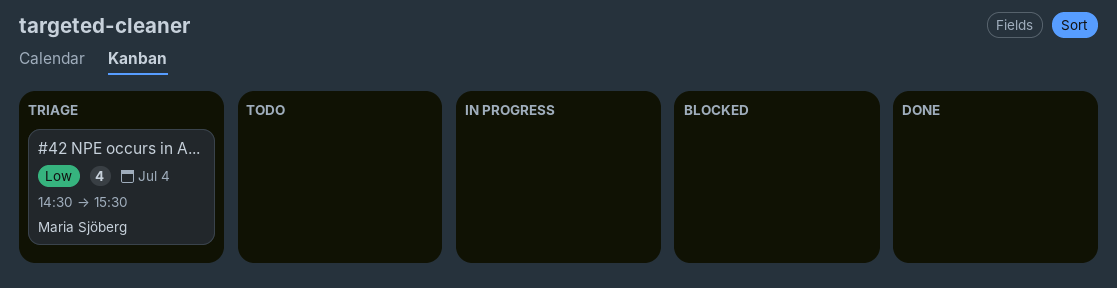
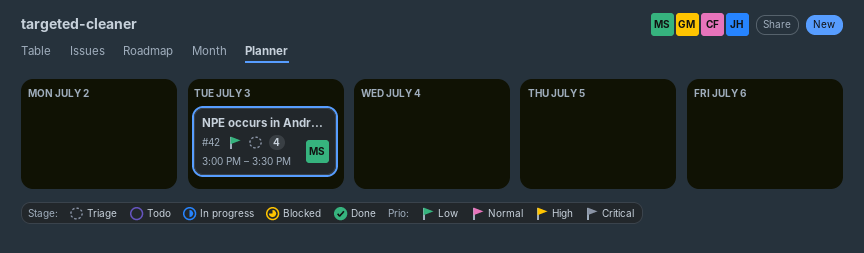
#42, day: Jul 4 -> Jul 3
#42, begins: 14:30 -> 15:00

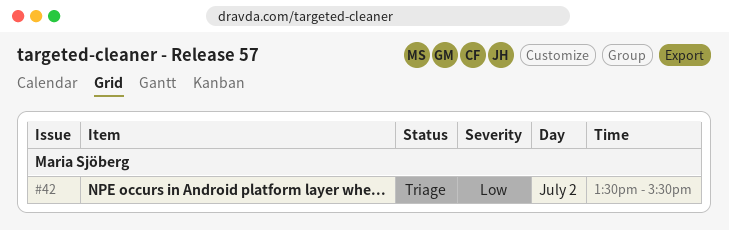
#42, day: Jul 3 -> Jul 2
#42, begins: 15:00 -> 13:30

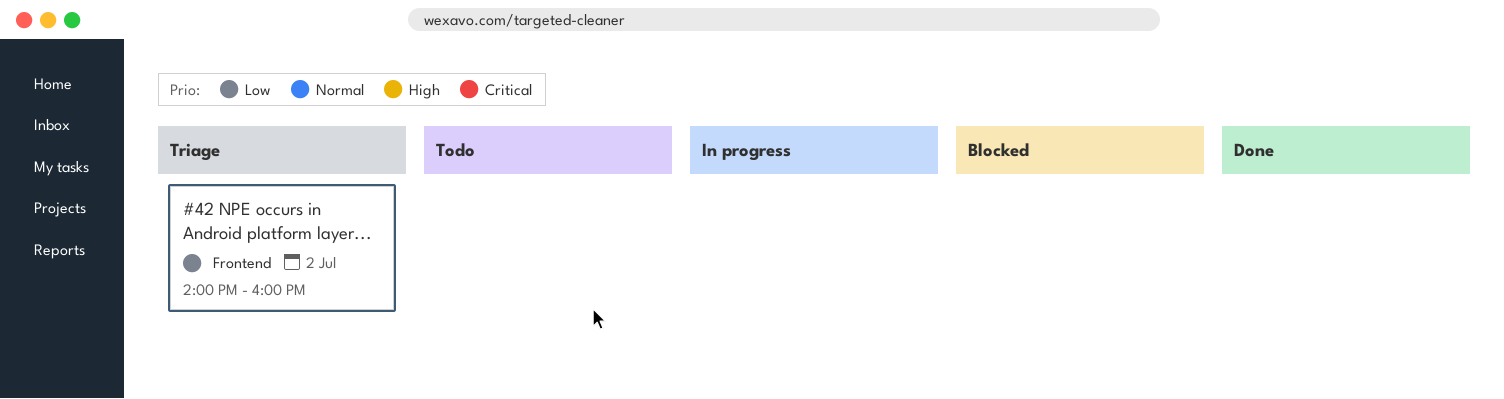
#42, begins: 13:30 -> 14:00
#42, ends: 15:30 -> 16:00

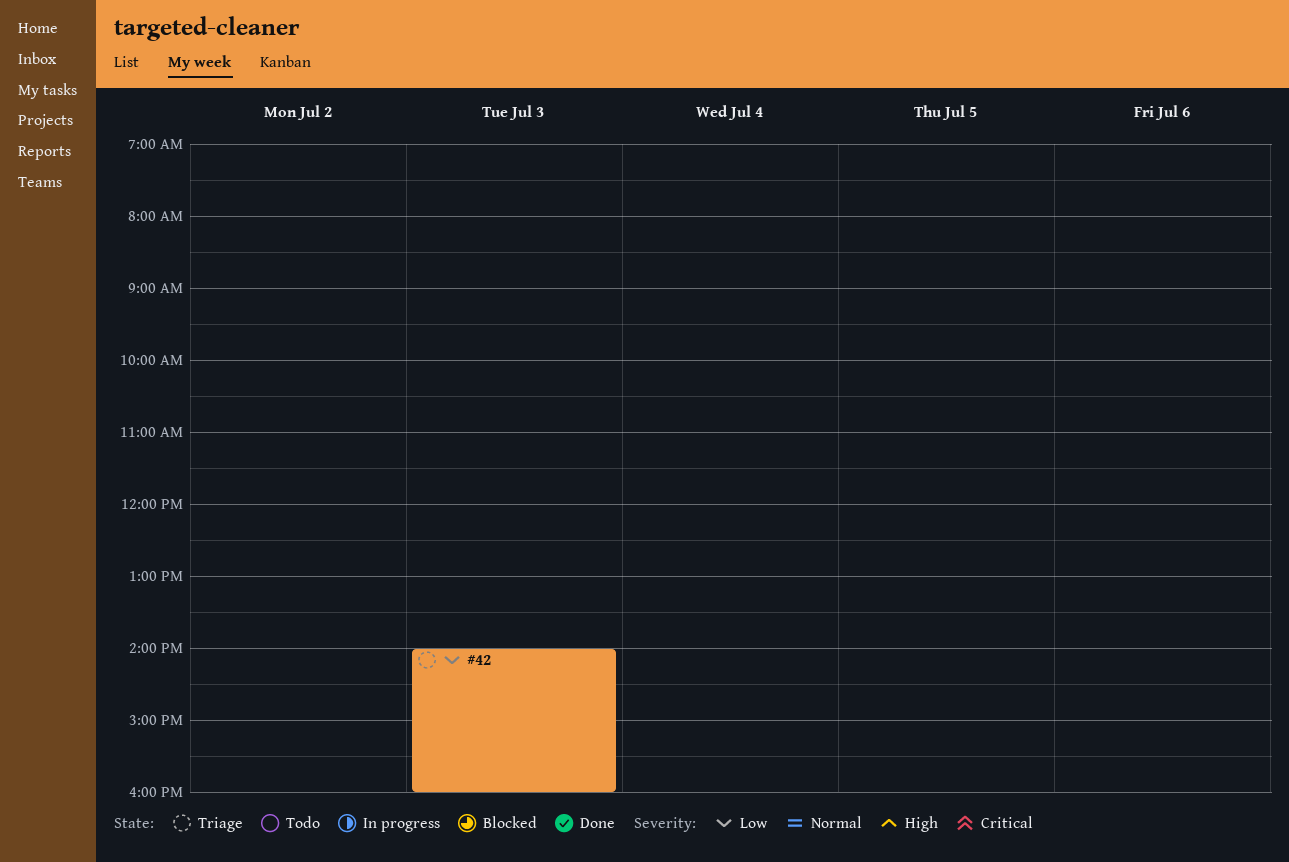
#42, day: Jul 2 -> Jul 3

